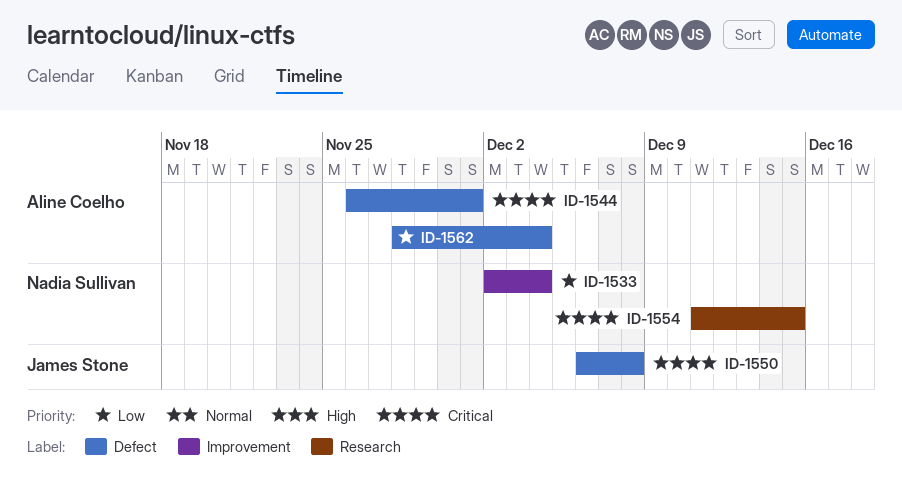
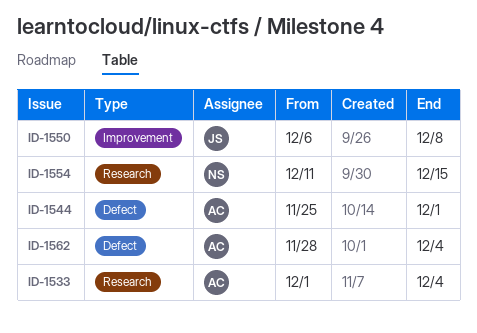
ID-1533, owner: Nadia Sullivan -> Aline Coelho
ID-1533, label: Improvement -> Research
ID-1533, start: Dec 2 -> Dec 1
ID-1544, start: Nov 26 -> Nov 25
ID-1550, label: Defect -> Improvement

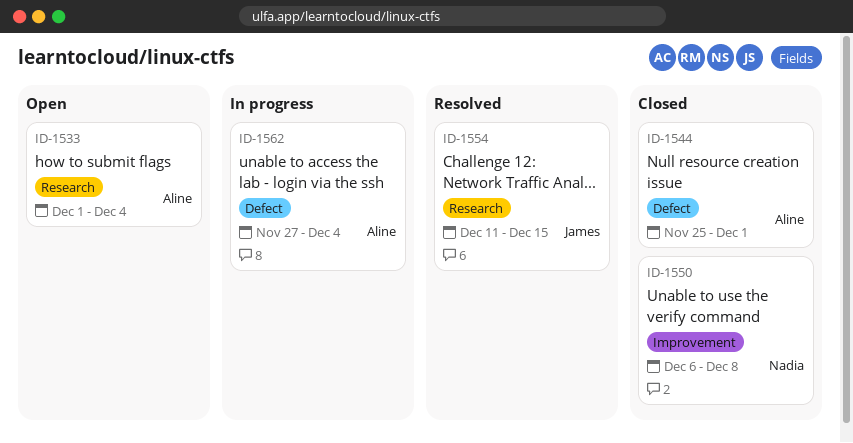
ID-1550, owner: James -> Nadia
ID-1554, owner: Nadia -> James
ID-1562, start: Nov 28 -> Nov 27

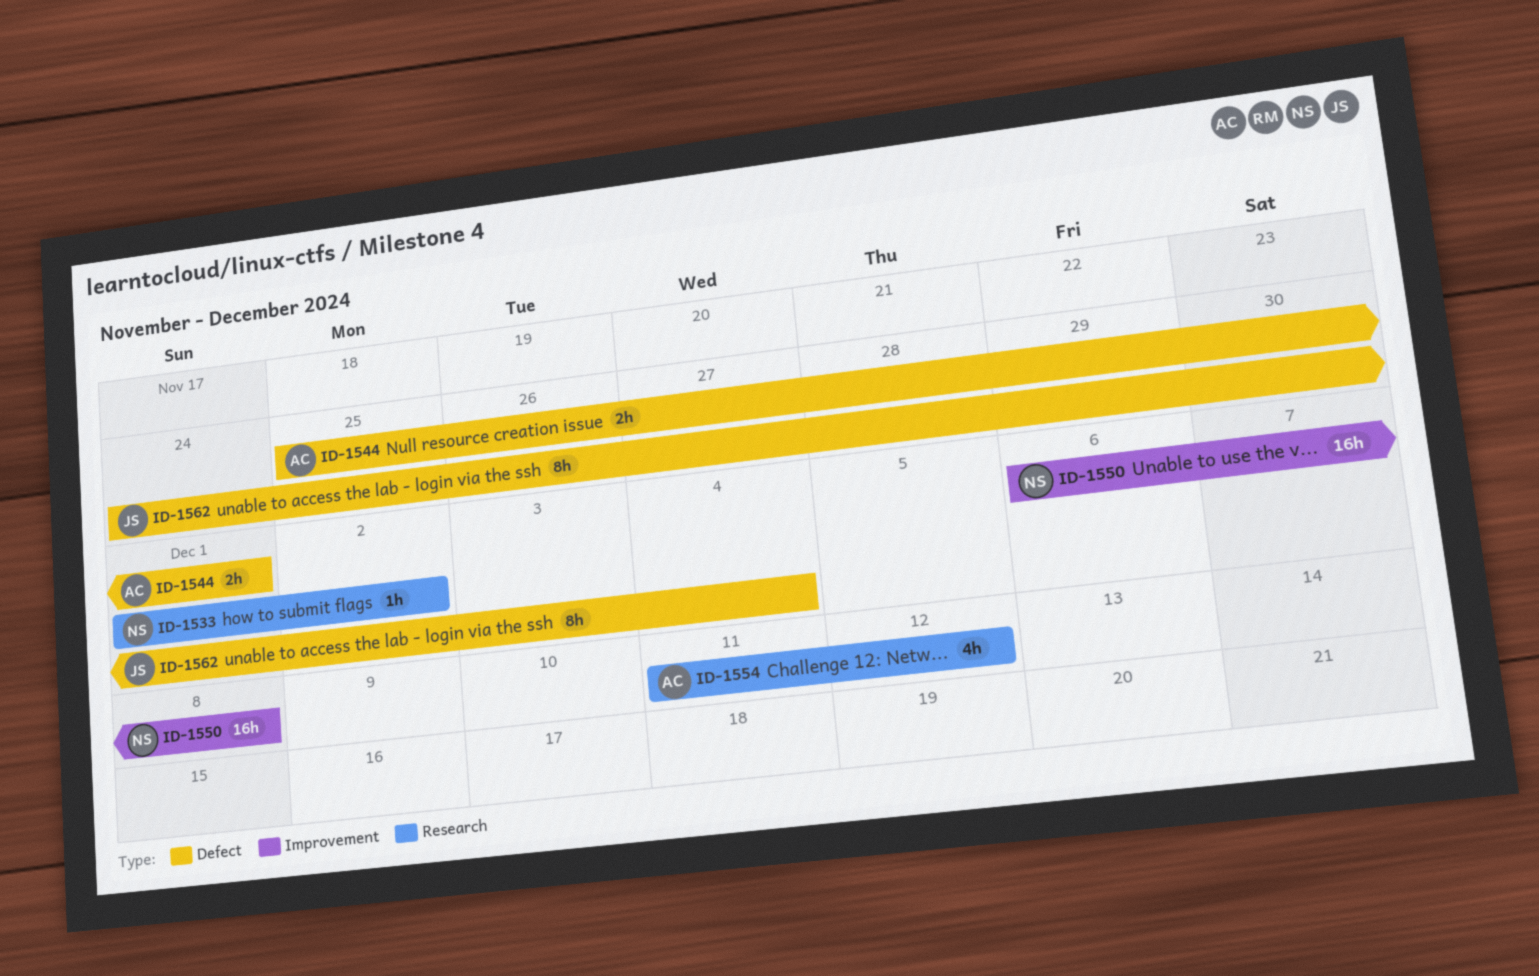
ID-1533, owner: Aline -> Nadia
ID-1533, due: Dec 4 -> Dec 2
ID-1554, owner: James -> Aline
ID-1554, due: Dec 15 -> Dec 12
ID-1562, owner: Aline -> James
ID-1562, start: Nov 27 -> Nov 24

